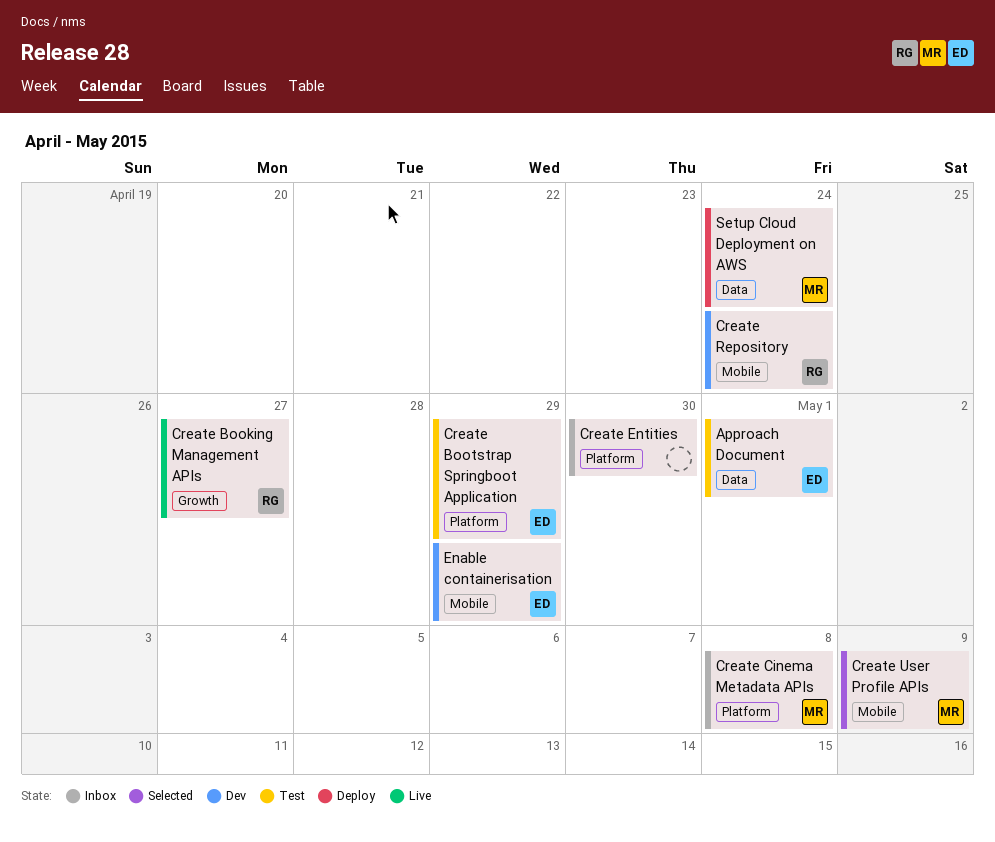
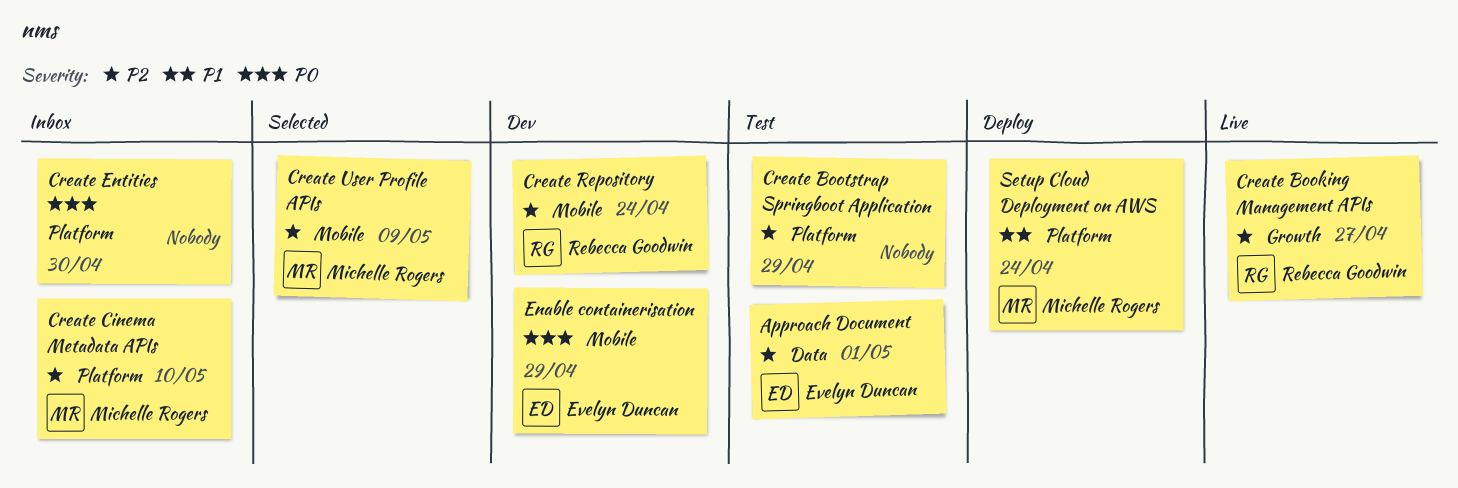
Create Bootstrap Springboot Application, owner: Evelyn Duncan -> none
Create Cinema Metadata APIs, due: May 8 -> May 10
Setup Cloud Deployment on AWS, label: Data -> Platform

